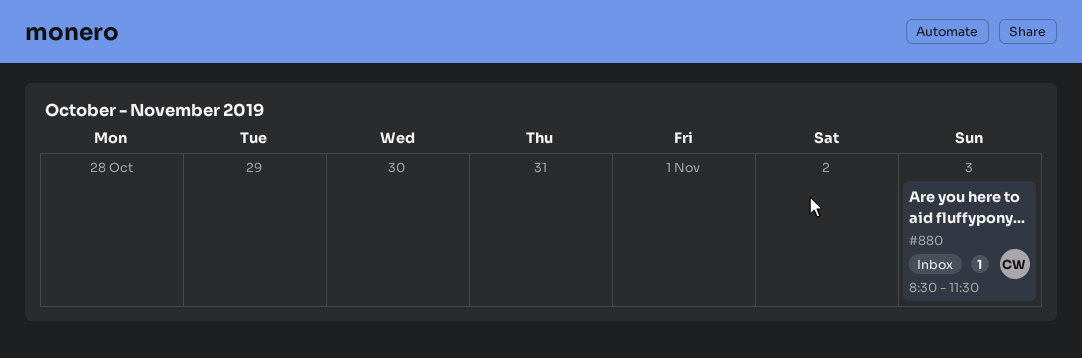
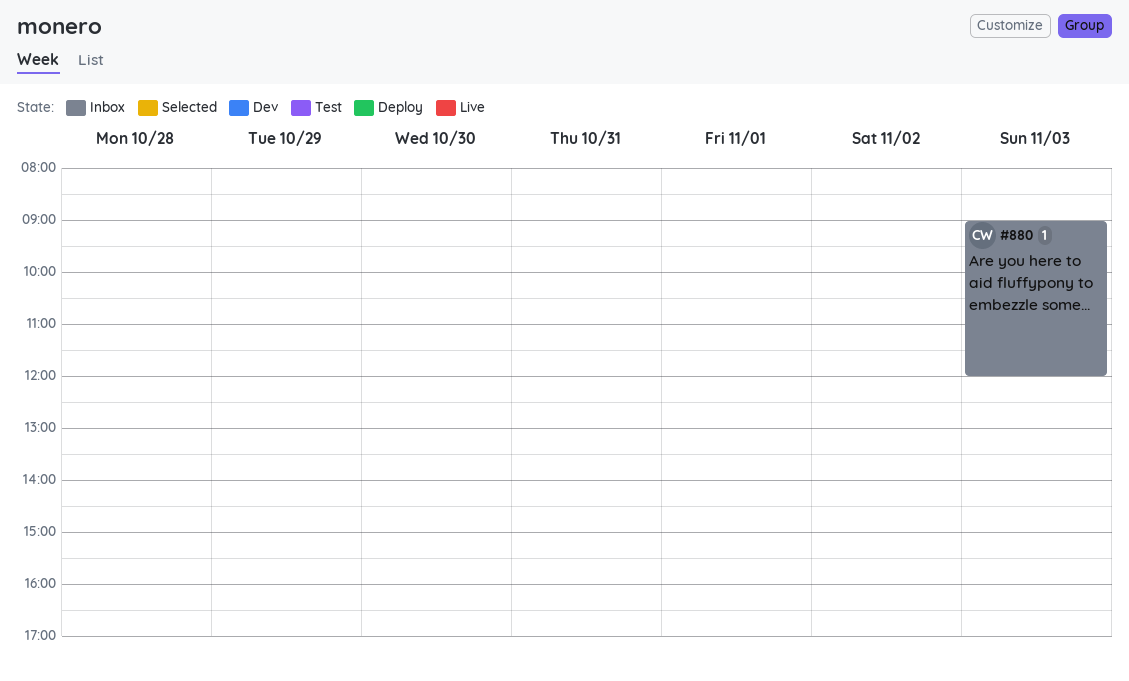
#880, begins: 08:30 -> 09:00
#880, ends: 11:30 -> 12:00

